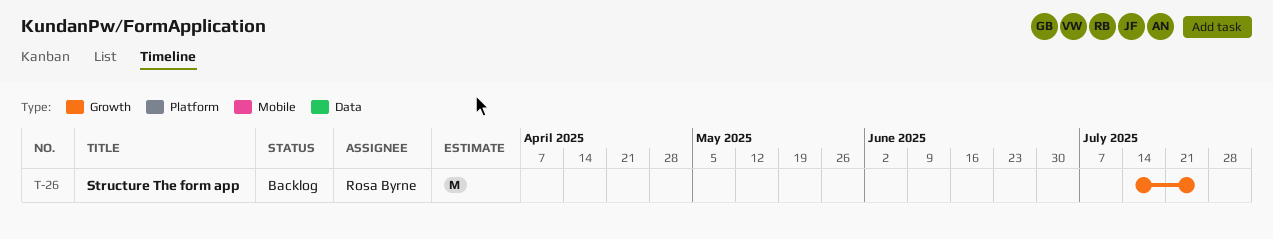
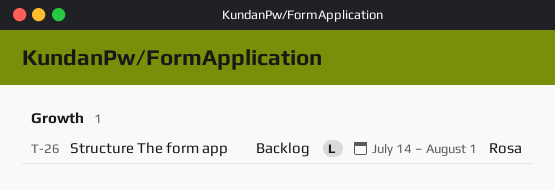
T-26, estimate: M -> L
T-26, due: Jul 25 -> Aug 1

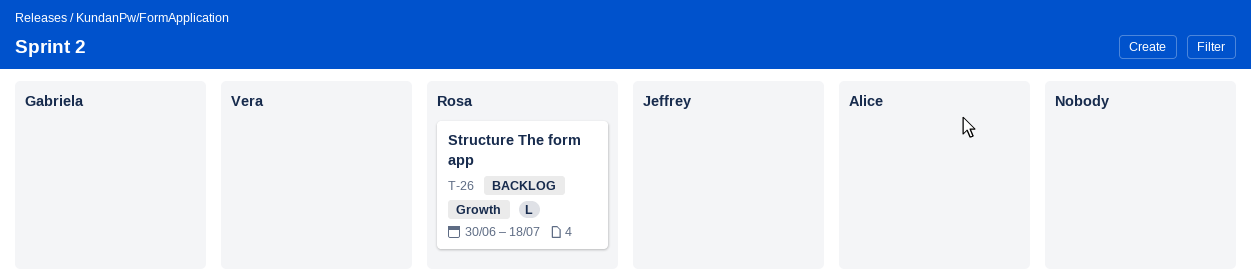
T-26, start: Jul 14 -> Jun 30
T-26, due: Aug 1 -> Jul 18

